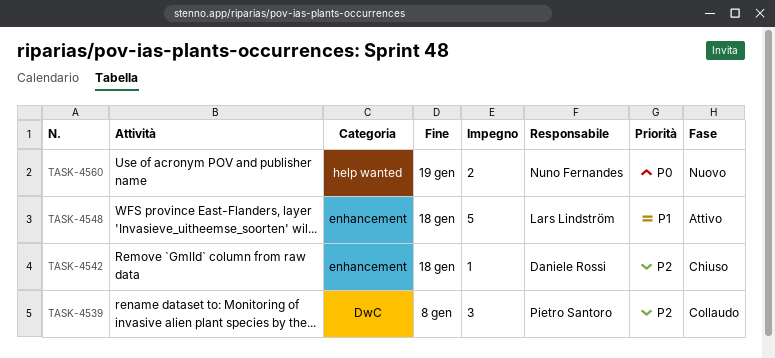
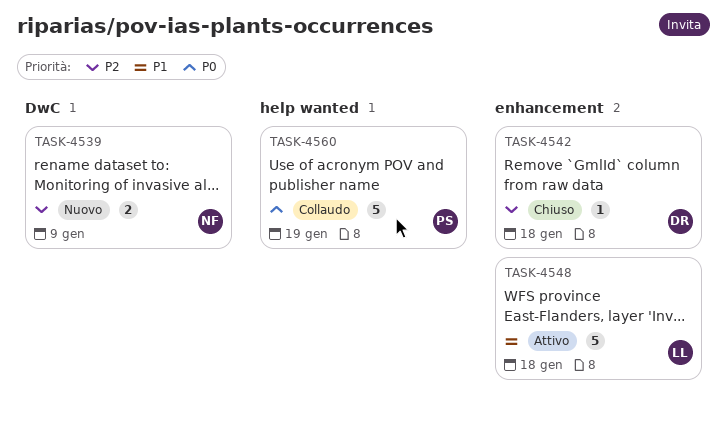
TASK-4539, status: Collaudo -> Nuovo
TASK-4539, owner: Pietro Santoro -> Nuno Fernandes
TASK-4539, estimate: 3 -> 2
TASK-4539, due: Jan 8 -> Jan 9
TASK-4560, status: Nuovo -> Collaudo
TASK-4560, owner: Nuno Fernandes -> Pietro Santoro
TASK-4560, estimate: 2 -> 5

